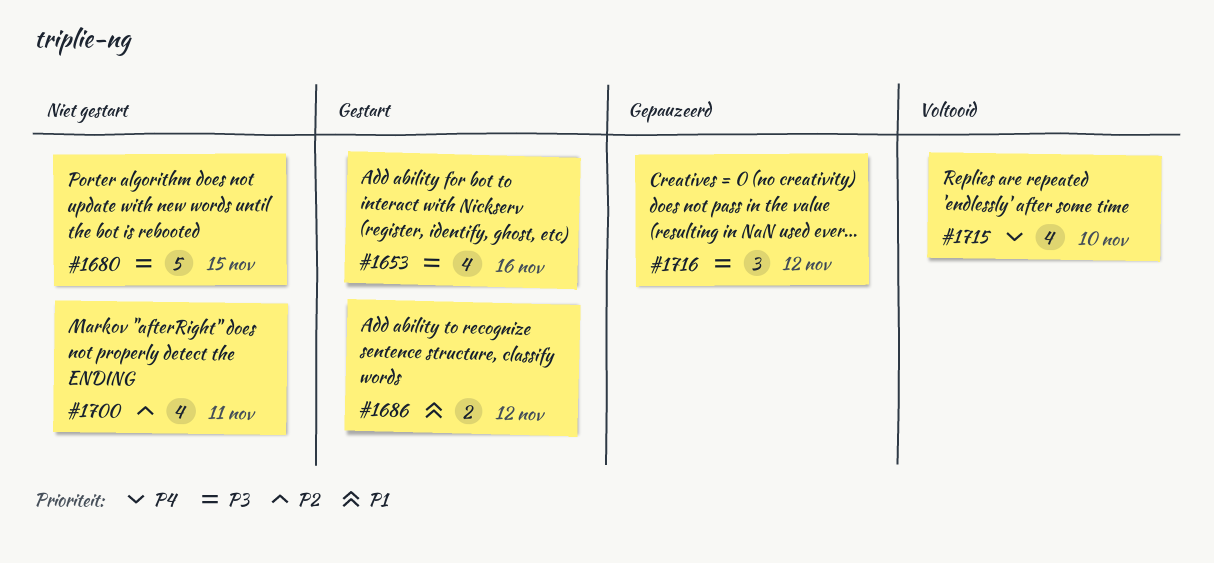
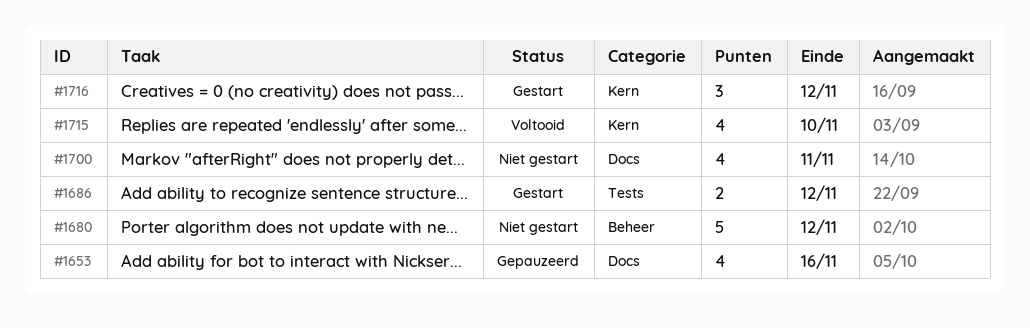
#1653, status: Gestart -> Gepauzeerd
#1680, due: Nov 15 -> Nov 12
#1716, status: Gepauzeerd -> Gestart

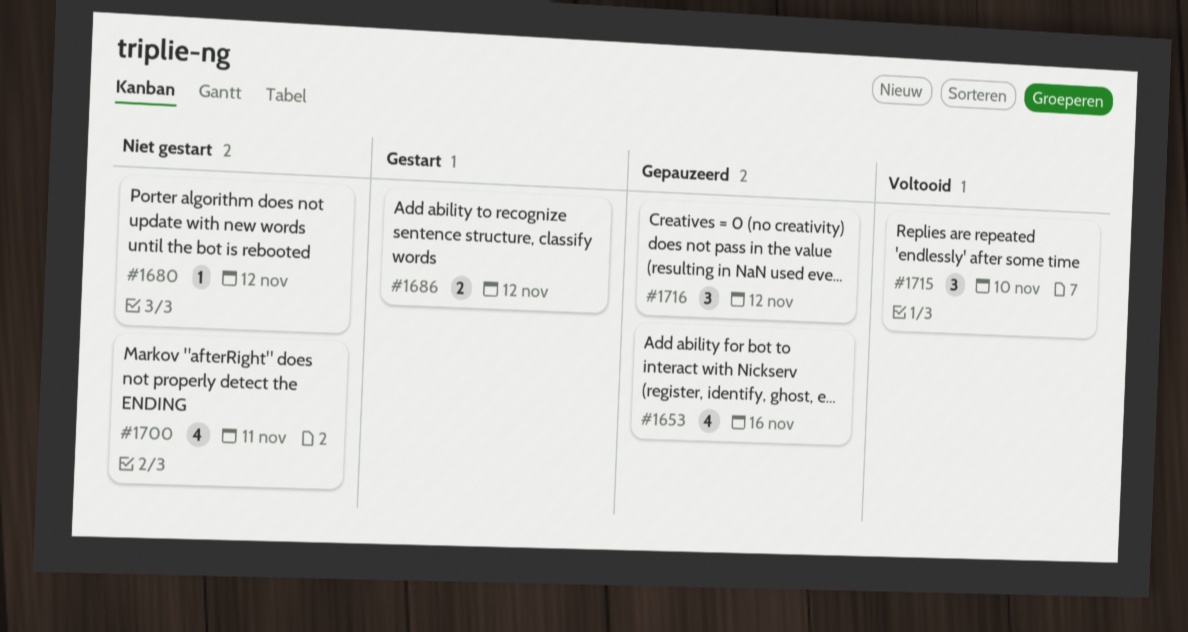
#1680, estimate: 5 -> 1
#1715, estimate: 4 -> 3
#1716, status: Gestart -> Gepauzeerd

